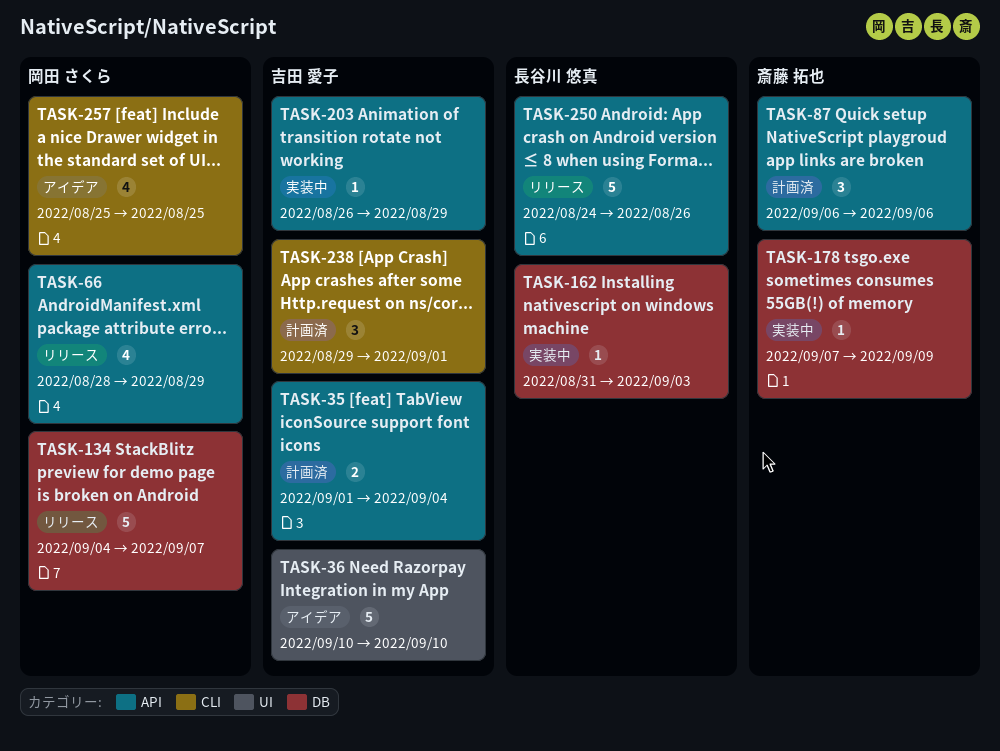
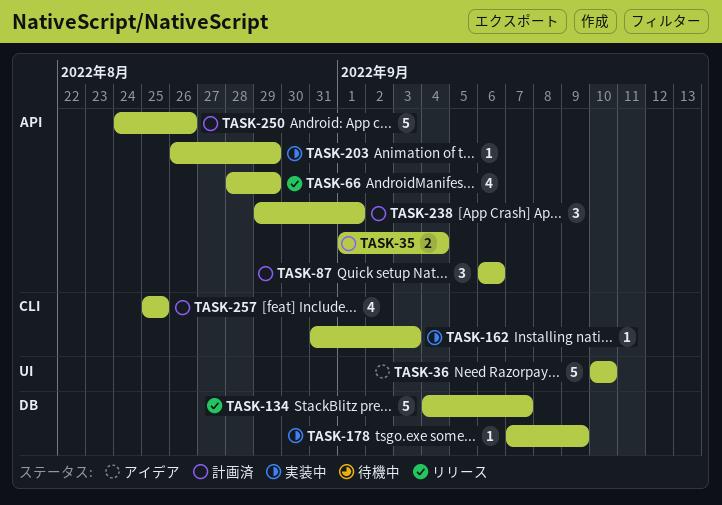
TASK-162, label: DB -> CLI
TASK-238, label: CLI -> API
TASK-250, status: リリース -> 計画済
TASK-257, status: アイデア -> 計画済

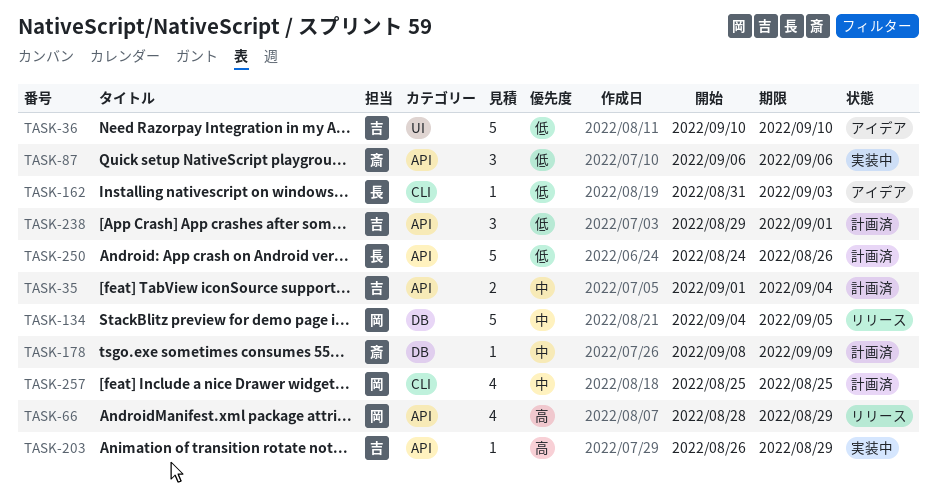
TASK-87, status: 計画済 -> 実装中
TASK-134, due: Sep 7 -> Sep 5
TASK-162, status: 実装中 -> アイデア
TASK-178, status: 実装中 -> 計画済
TASK-178, start: Sep 7 -> Sep 8

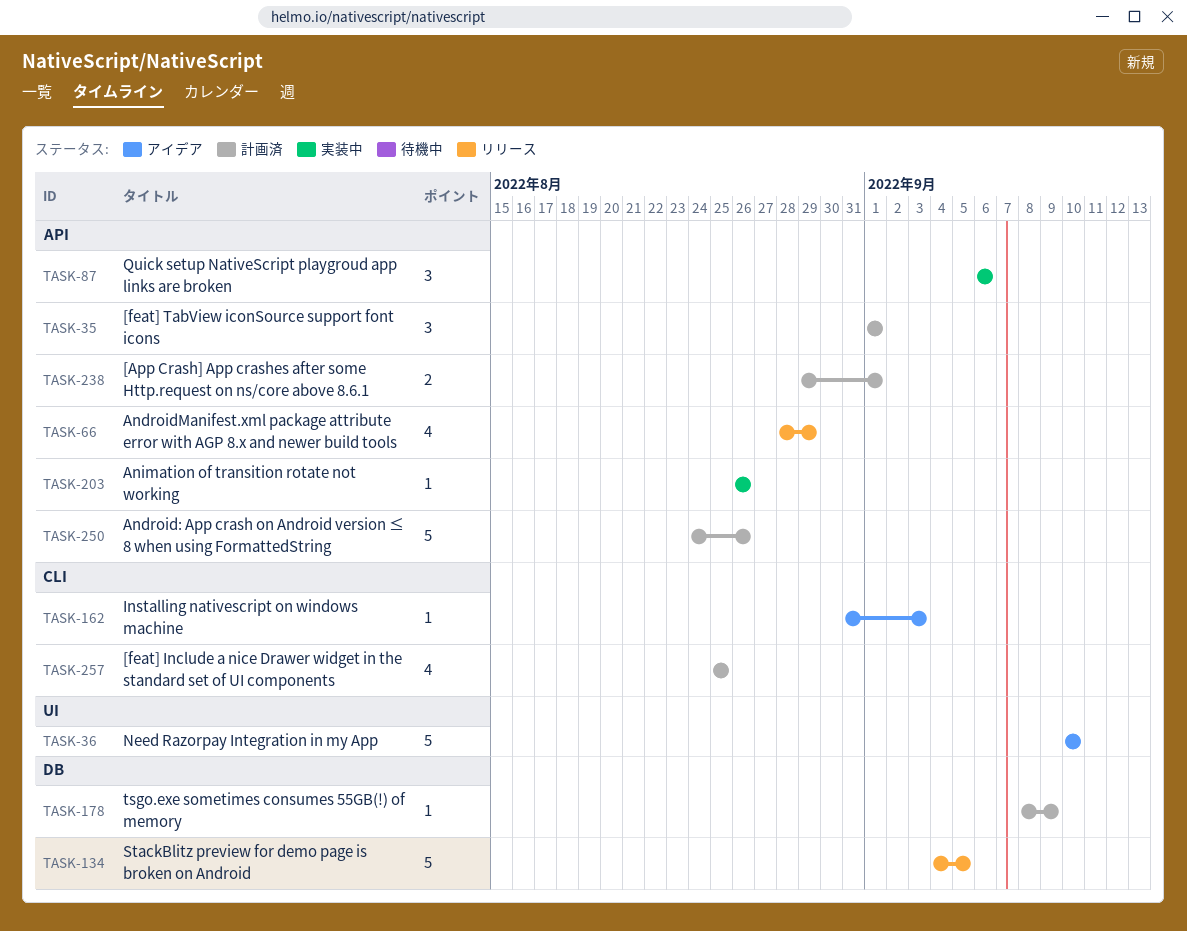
TASK-35, estimate: 2 -> 3
TASK-35, due: Sep 4 -> Sep 1
TASK-203, due: Aug 29 -> Aug 26
TASK-238, estimate: 3 -> 2

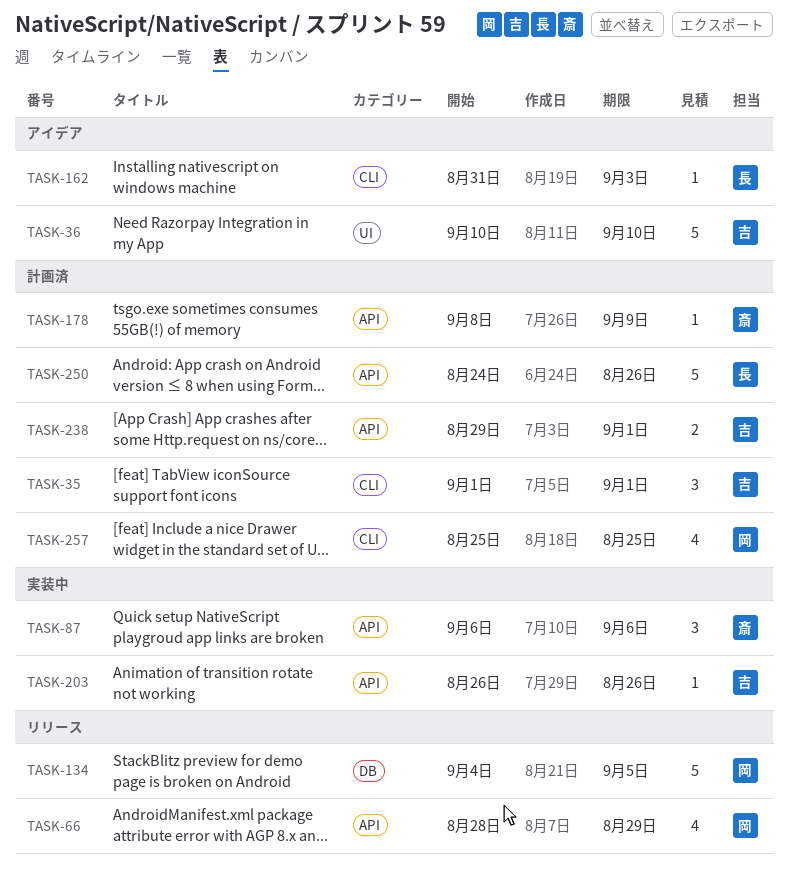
TASK-35, label: API -> CLI
TASK-178, label: DB -> API

